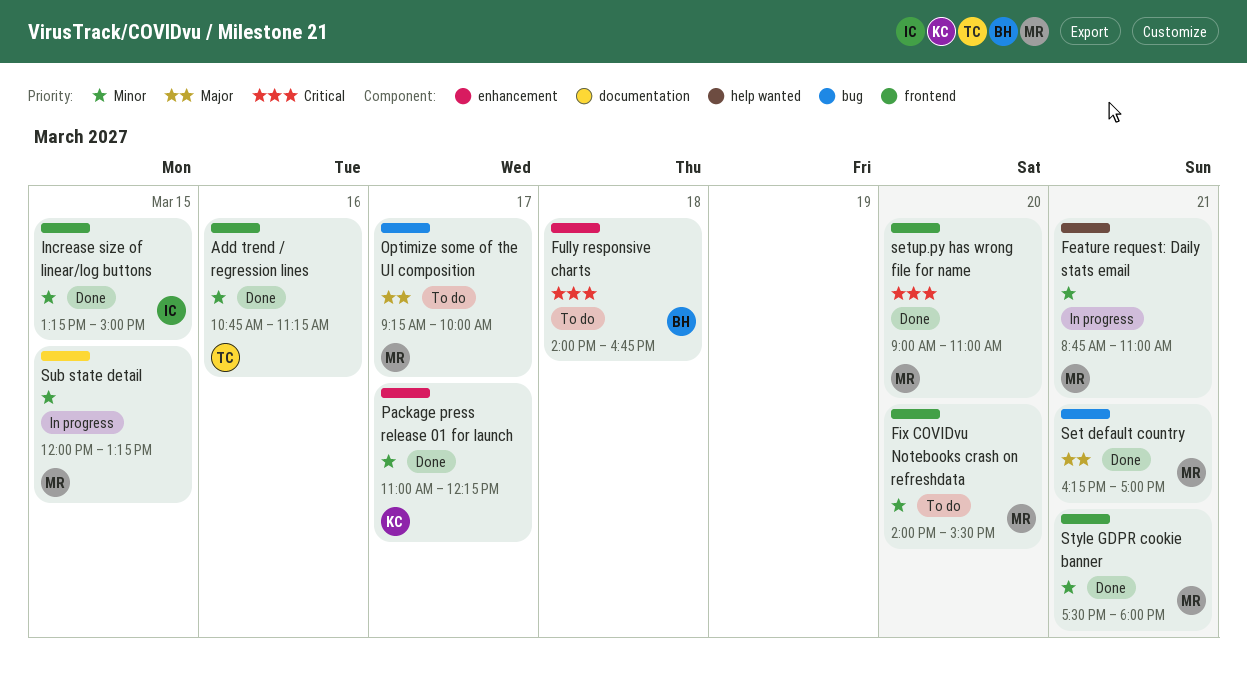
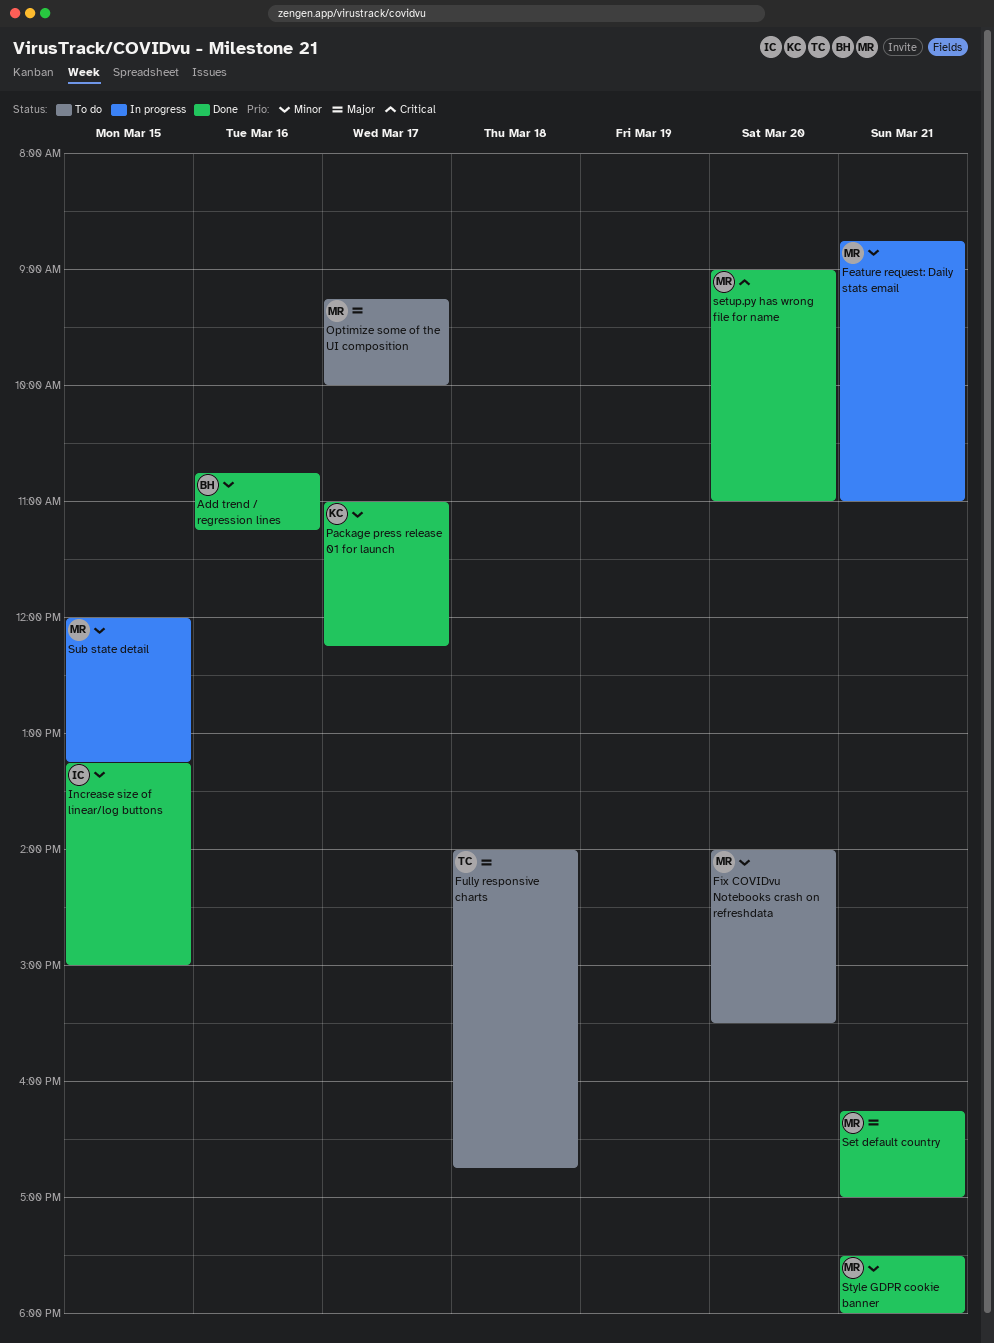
Add trend / regression lines, owner: TC -> BH
Fully responsive charts, owner: BH -> TC
Fully responsive charts, priority: Critical -> Major

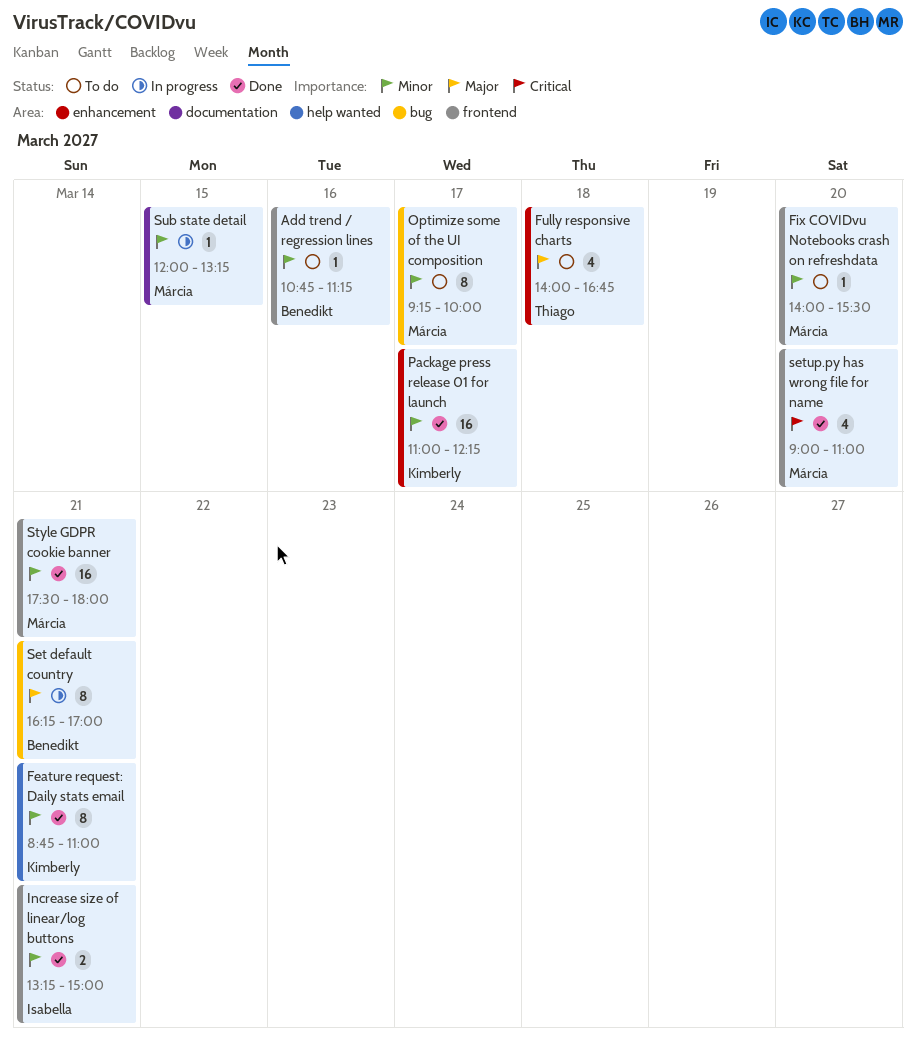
Add trend / regression lines, status: Done -> To do
Feature request: Daily stats email, status: In progress -> Done
Feature request: Daily stats email, owner: Márcia -> Kimberly
Increase size of linear/log buttons, day: Mar 15 -> Mar 21
Optimize some of the UI composition, priority: Major -> Minor
Set default country, status: Done -> In progress
Set default country, owner: Márcia -> Benedikt

